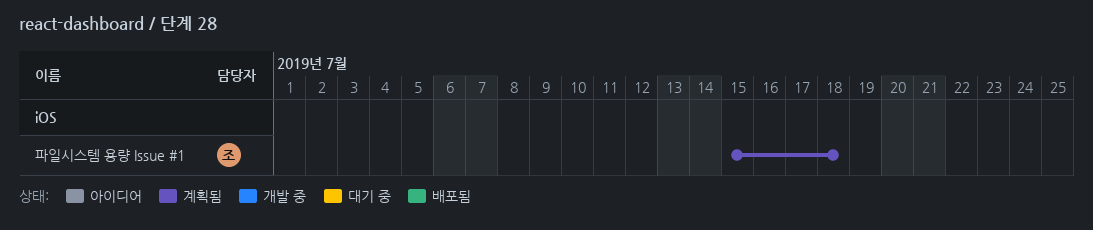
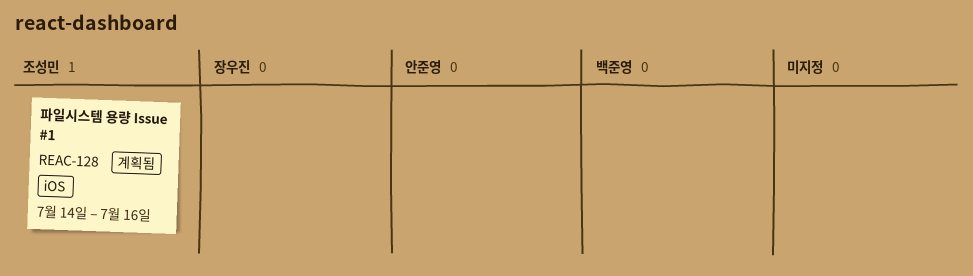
파일시스템 용량 Issue #1, start: Jul 15 -> Jul 14
파일시스템 용량 Issue #1, due: Jul 18 -> Jul 16

